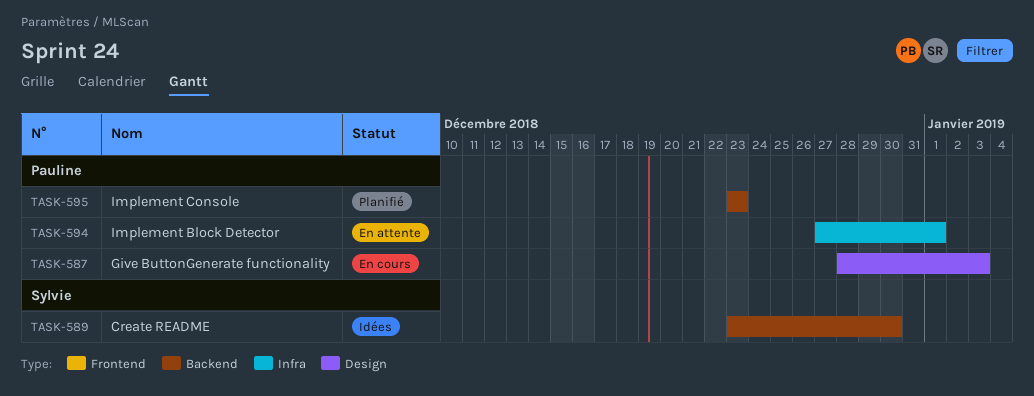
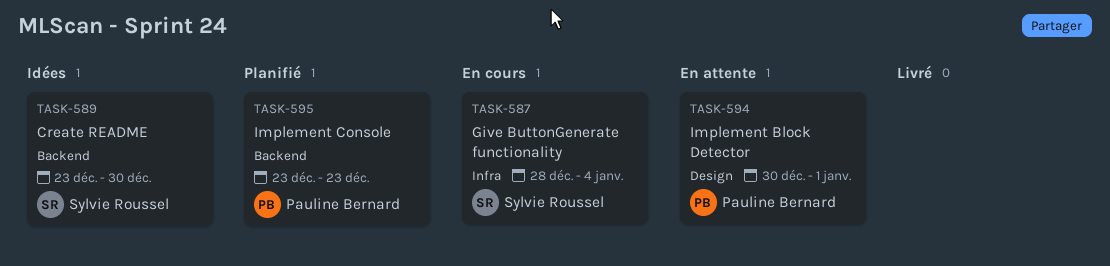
TASK-587, owner: Pauline Bernard -> Sylvie Roussel
TASK-587, label: Design -> Infra
TASK-587, due: Jan 3 -> Jan 4
TASK-594, label: Infra -> Design
TASK-594, start: Dec 27 -> Dec 30

